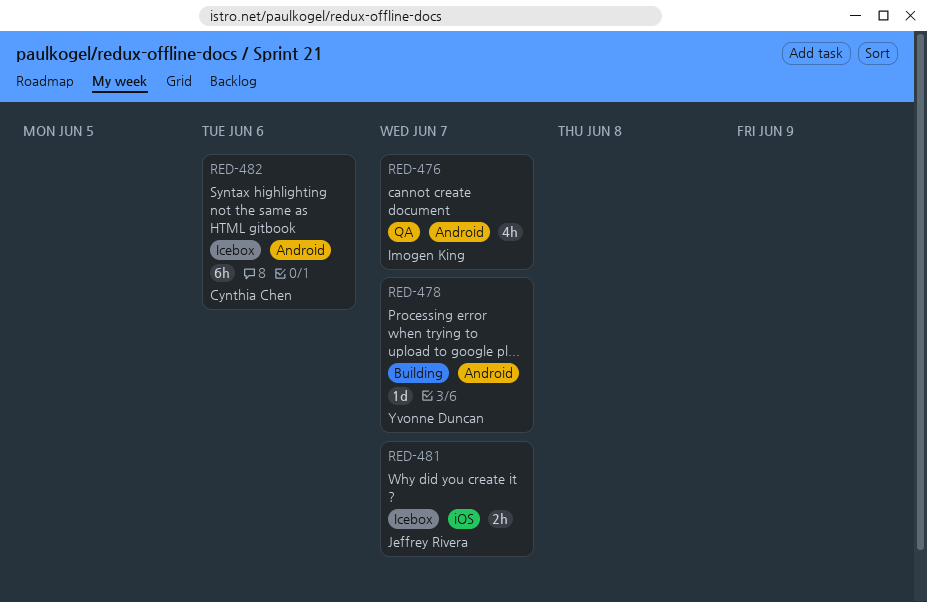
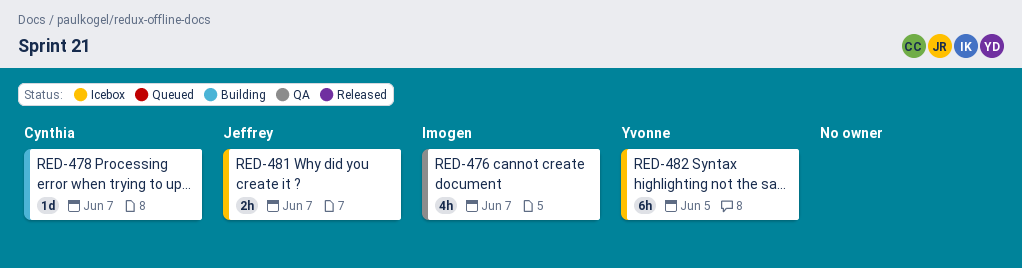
RED-478, owner: Yvonne Duncan -> Cynthia Chen
RED-482, owner: Cynthia Chen -> Yvonne Duncan
RED-482, due: Jun 6 -> Jun 5

